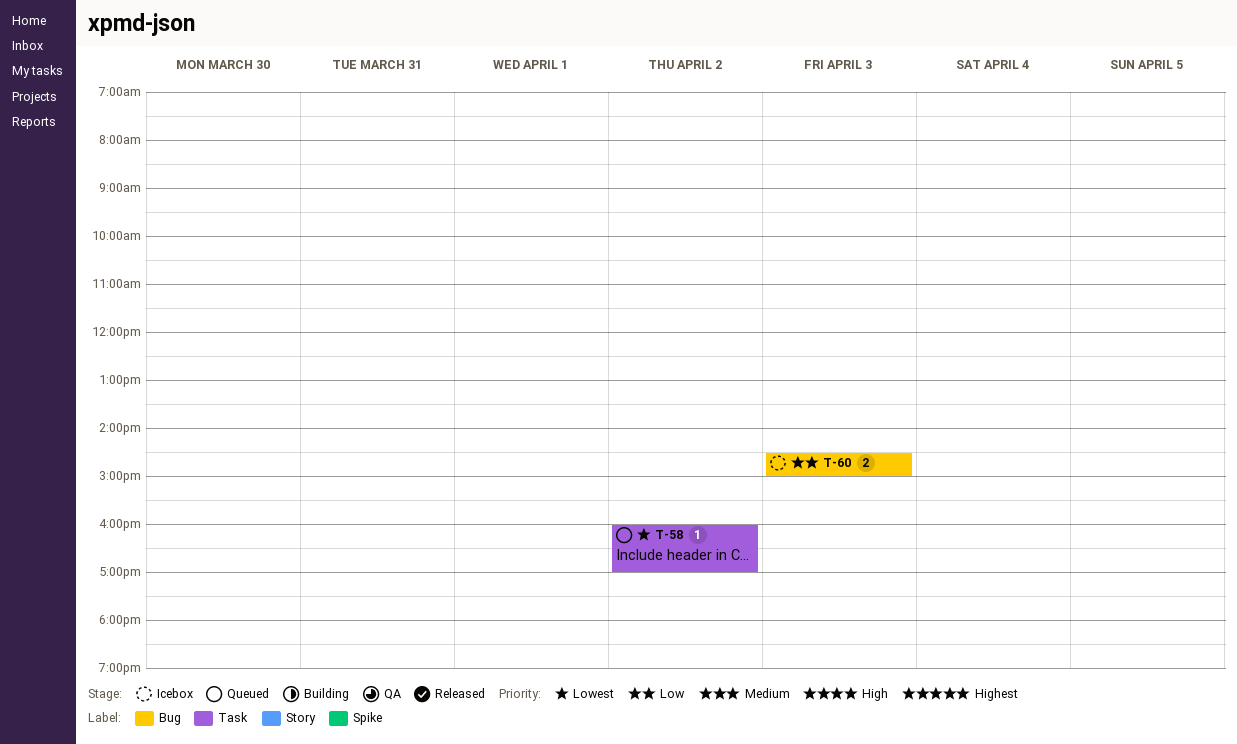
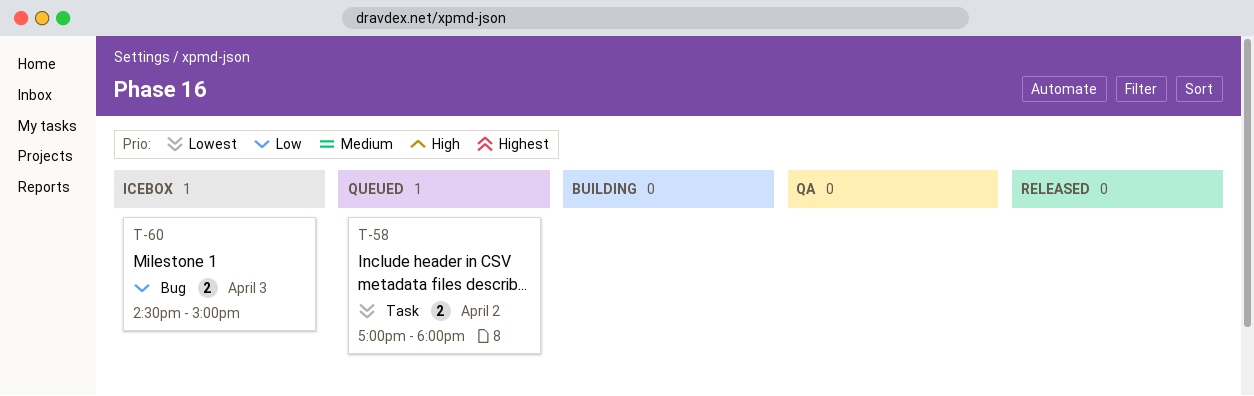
T-58, estimate: 1 -> 2
T-58, begins: 16:00 -> 17:00
T-58, ends: 17:00 -> 18:00

